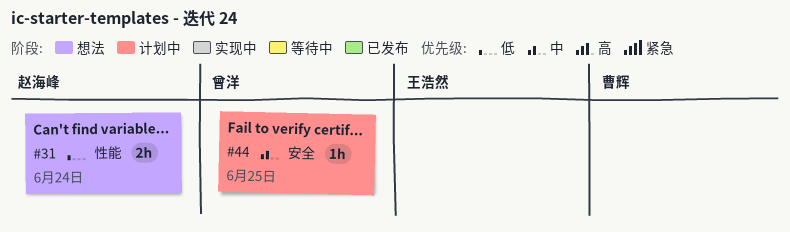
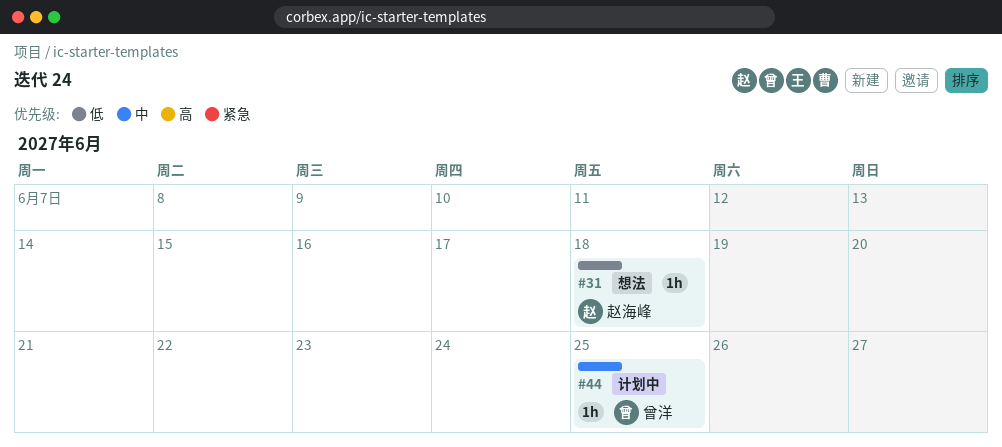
#31, estimate: 2h -> 1h
#31, due: Jun 24 -> Jun 18

